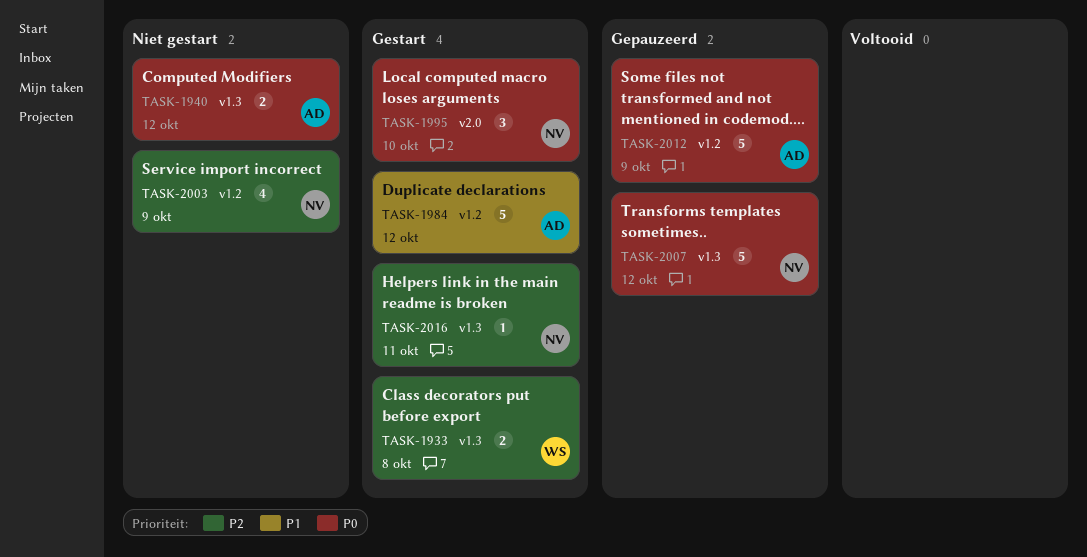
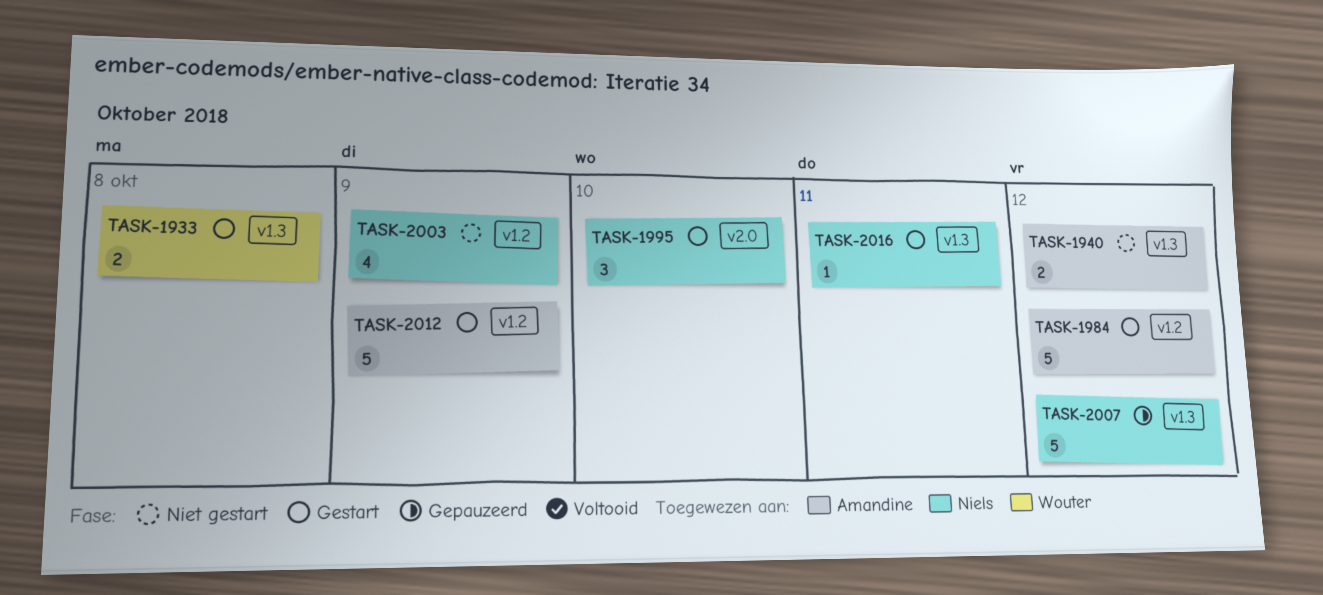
TASK-2012, status: Gepauzeerd -> Gestart

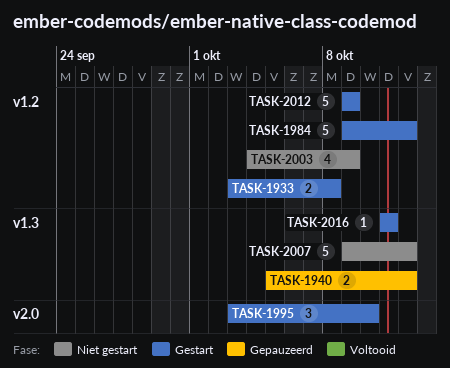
TASK-1933, label: v1.3 -> v1.2
TASK-1940, status: Niet gestart -> Gepauzeerd
TASK-2007, status: Gepauzeerd -> Niet gestart

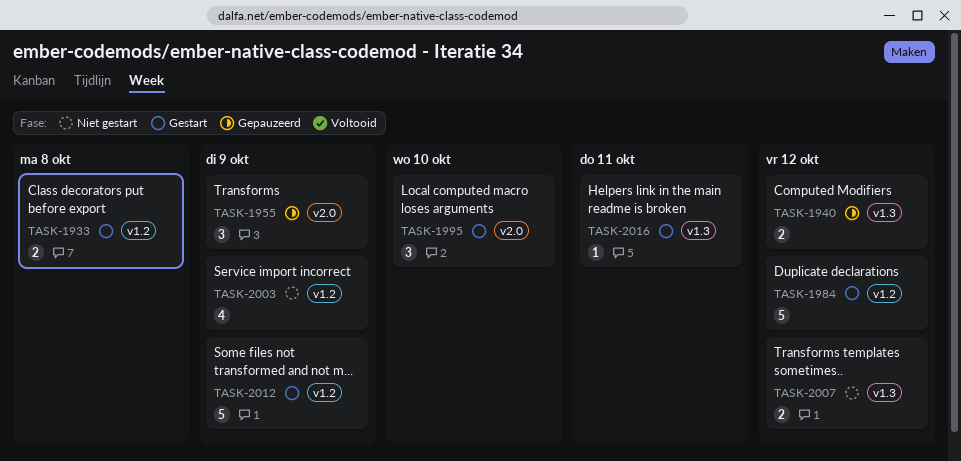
TASK-1955: none -> present
TASK-2007, estimate: 5 -> 2

